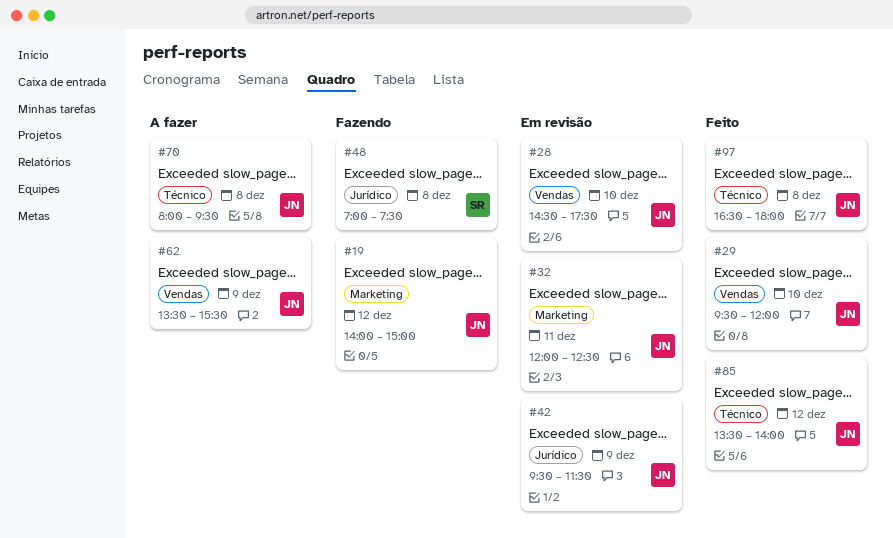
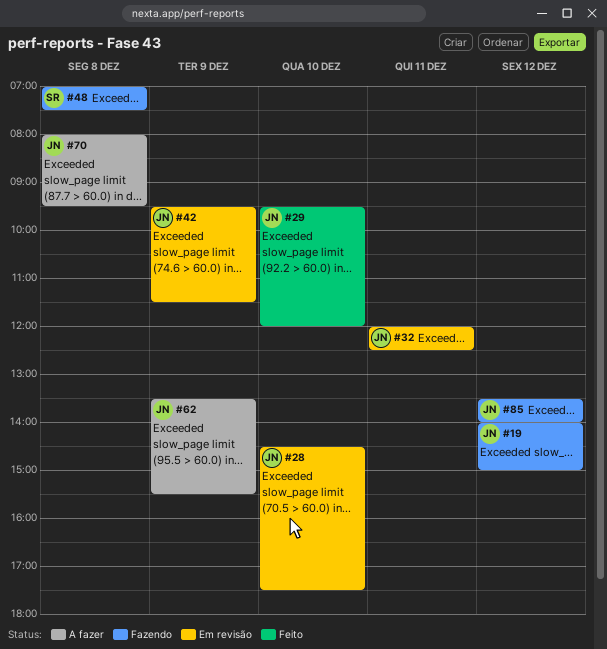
#85, status: Feito -> Fazendo
#97: present -> none

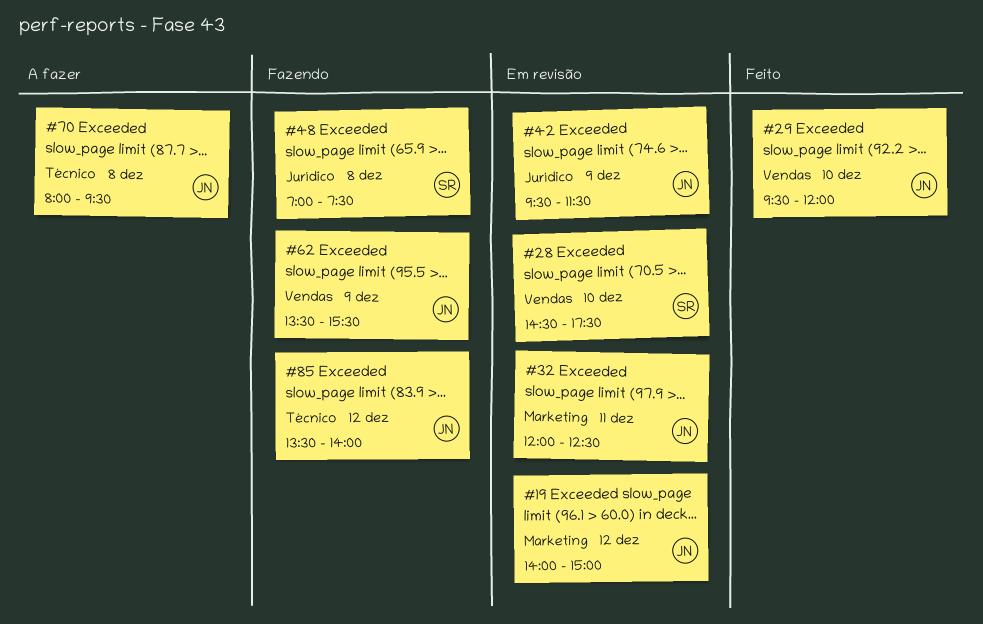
#19, status: Fazendo -> Em revisão
#28, owner: JN -> SR
#62, status: A fazer -> Fazendo

